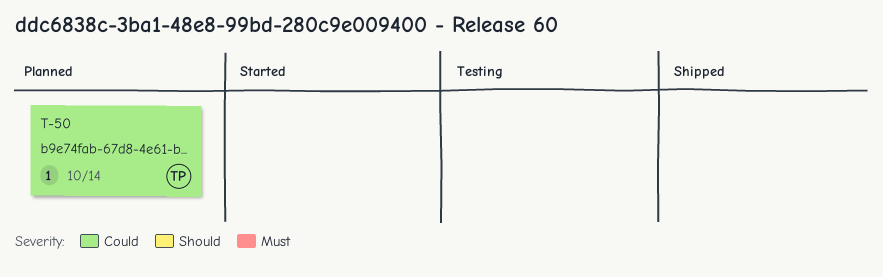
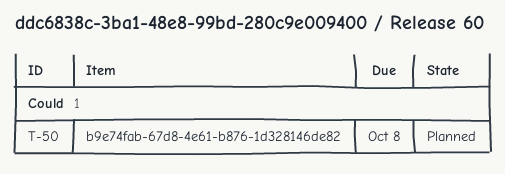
T-50, due: Oct 14 -> Oct 8

